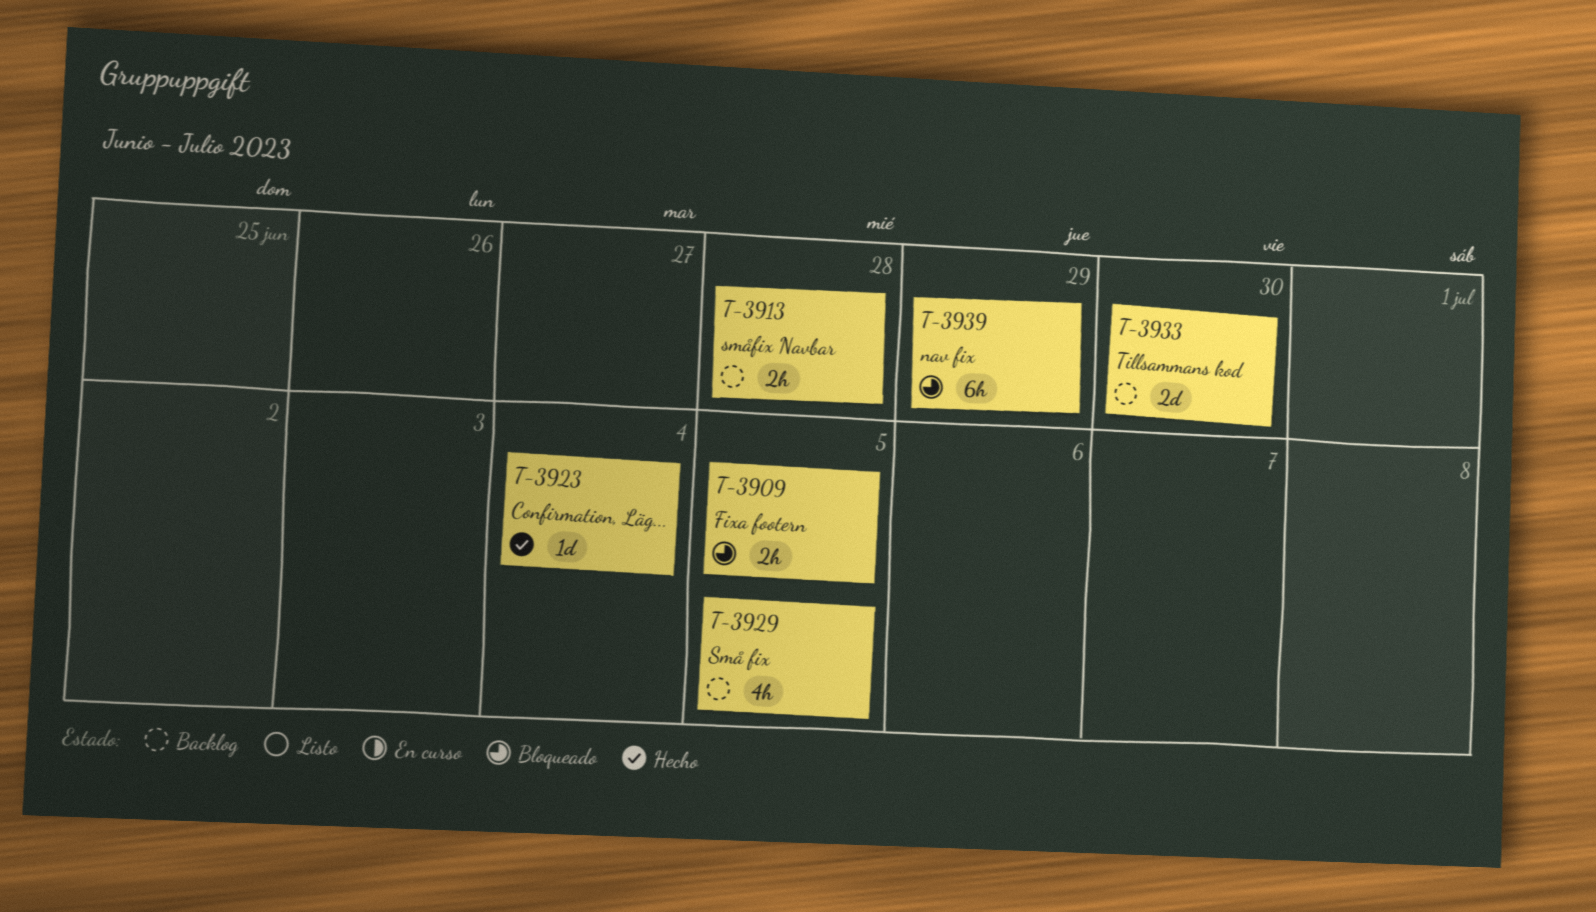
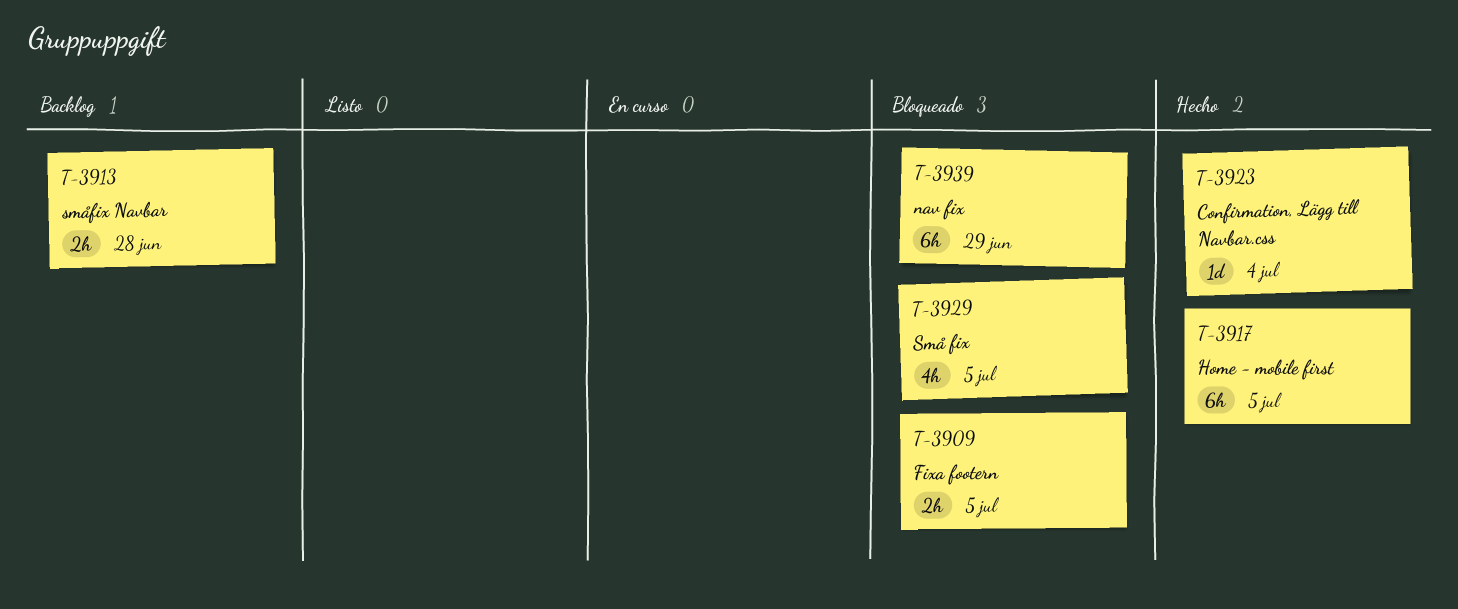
T-3917: none -> present
T-3929, status: Backlog -> Bloqueado
T-3933: present -> none

